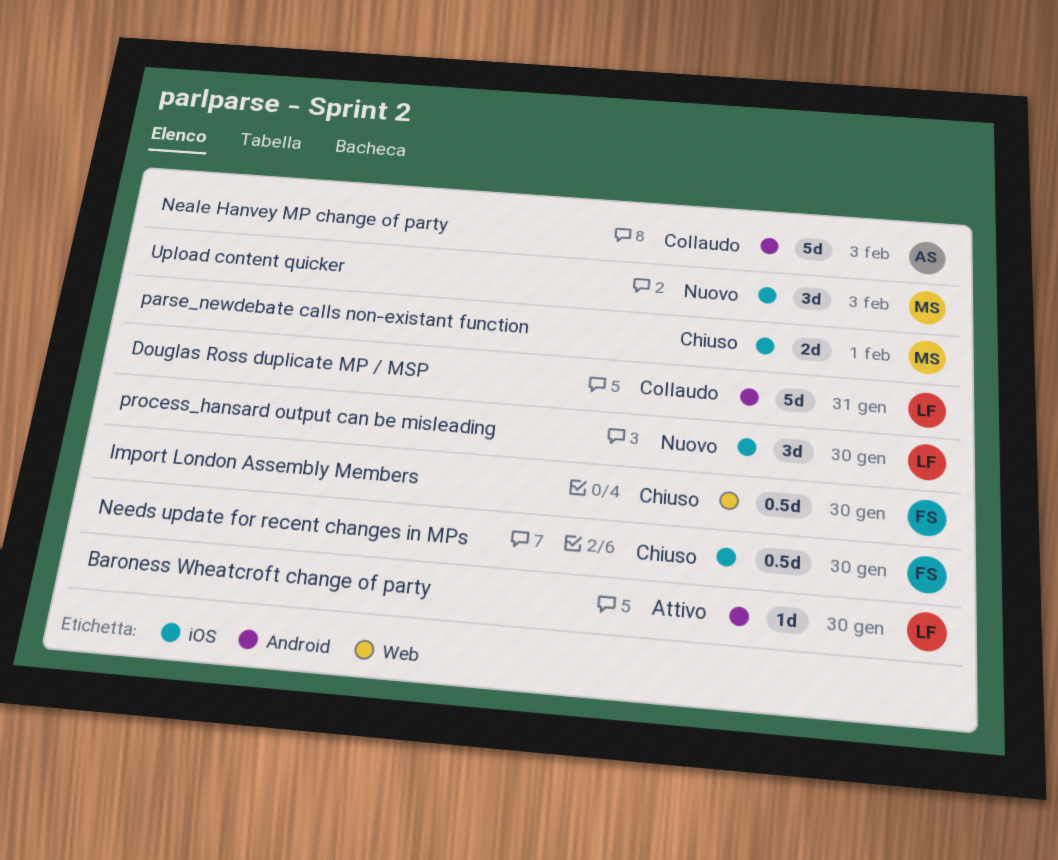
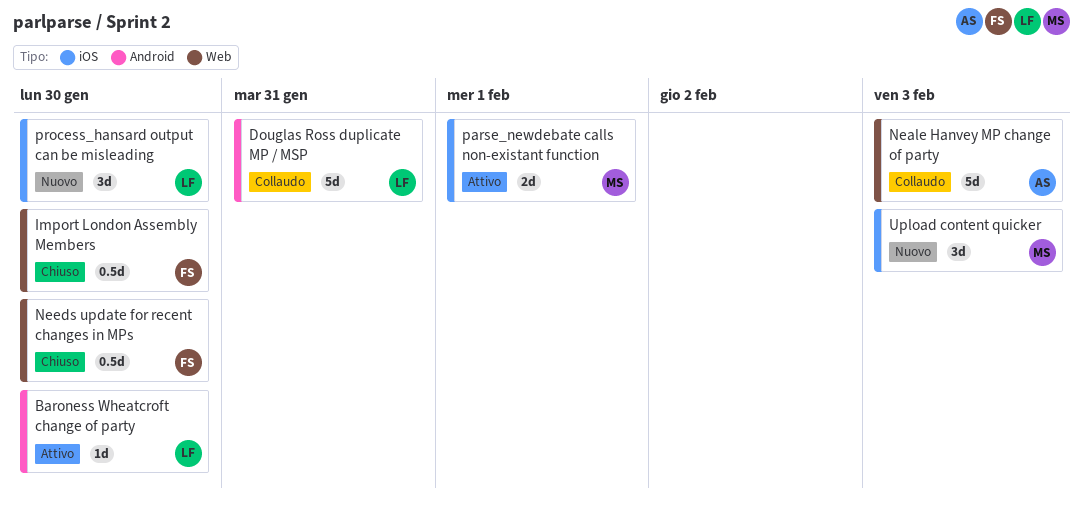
Neale Hanvey MP change of party, label: Android -> Web
Needs update for recent changes in MPs, label: iOS -> Web
parse_newdebate calls non-existant function, status: Chiuso -> Attivo

